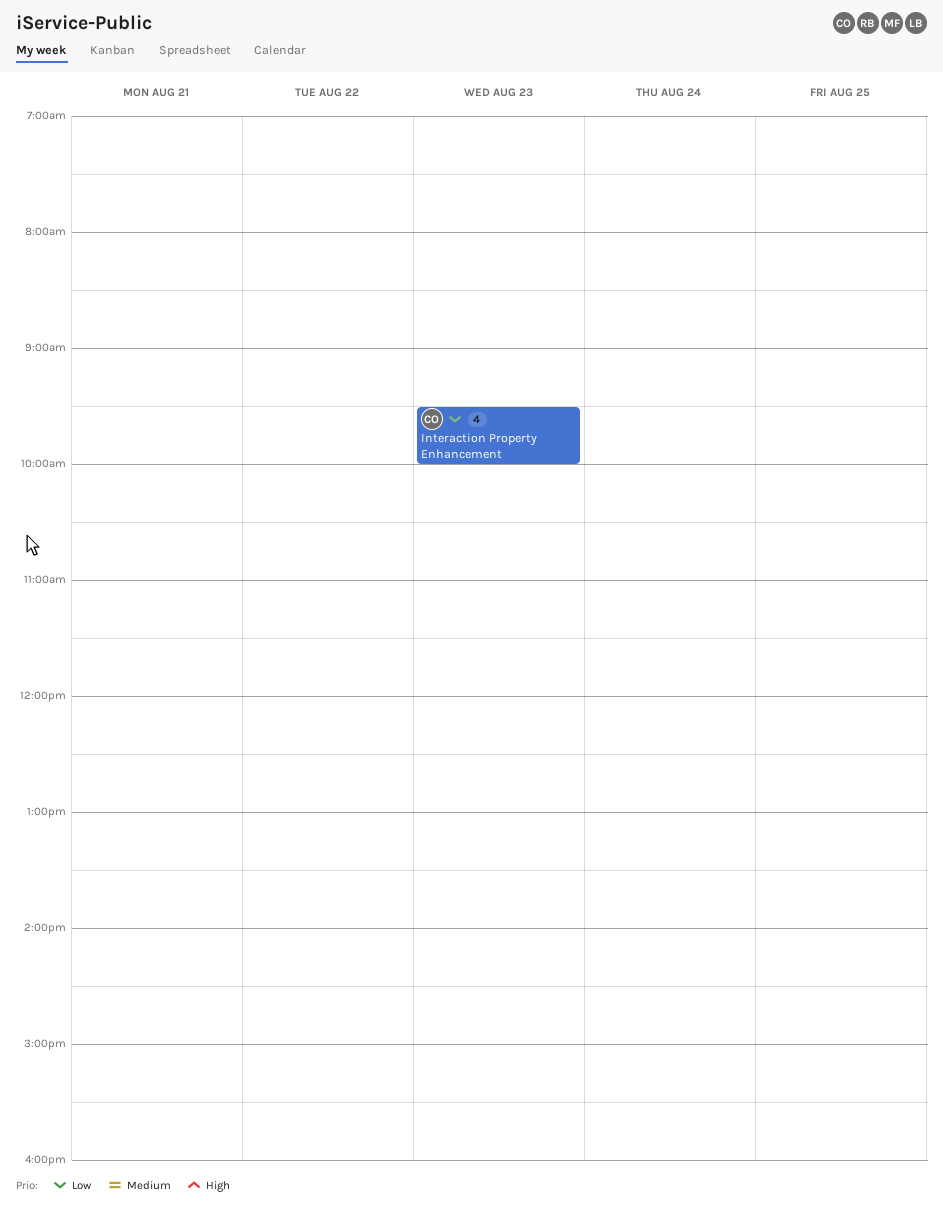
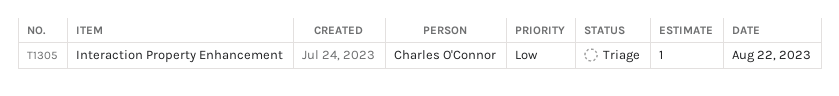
Interaction Property Enhancement, estimate: 4 -> 1
Interaction Property Enhancement, day: Aug 23 -> Aug 22

